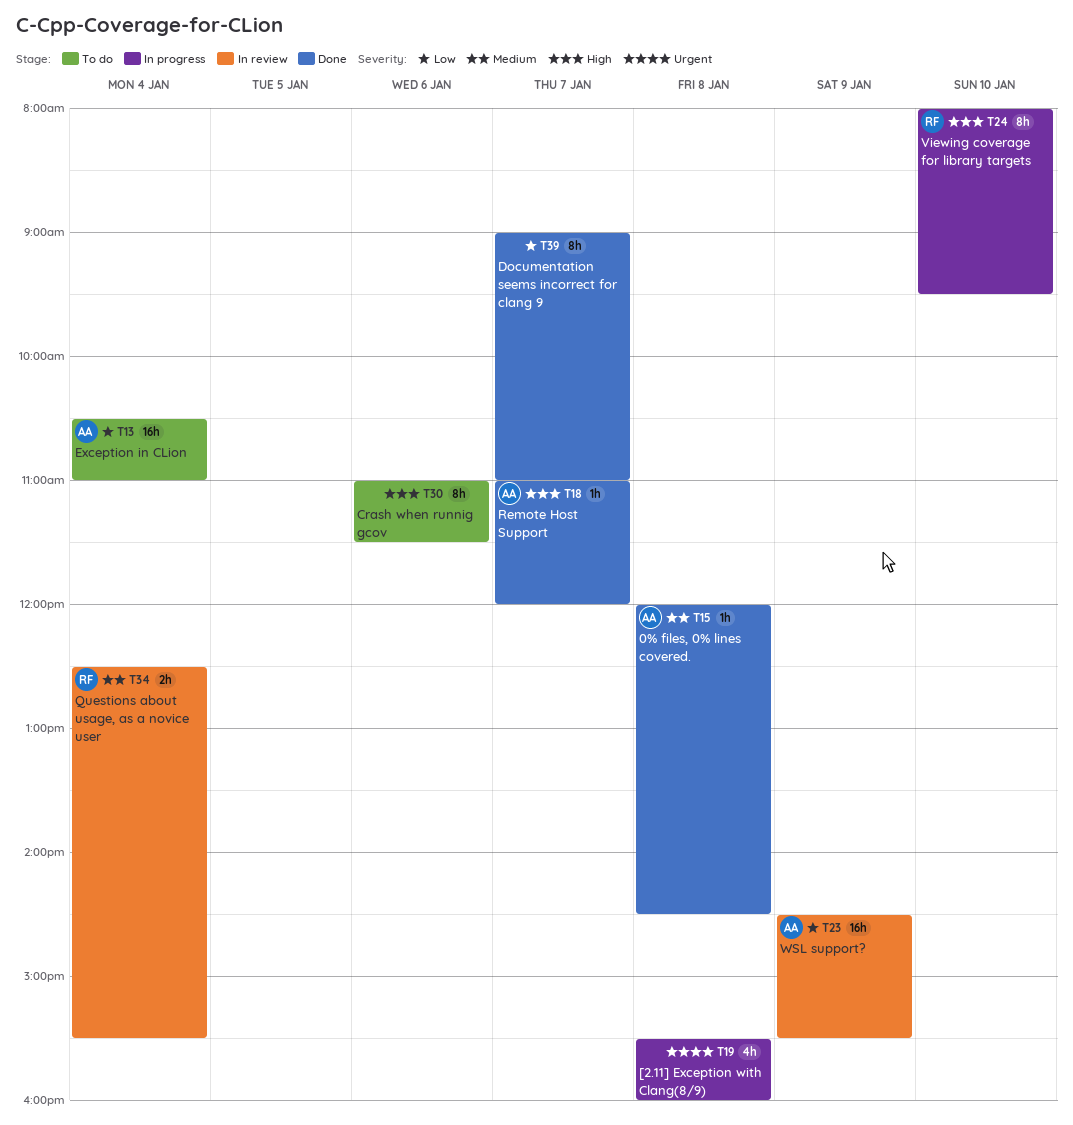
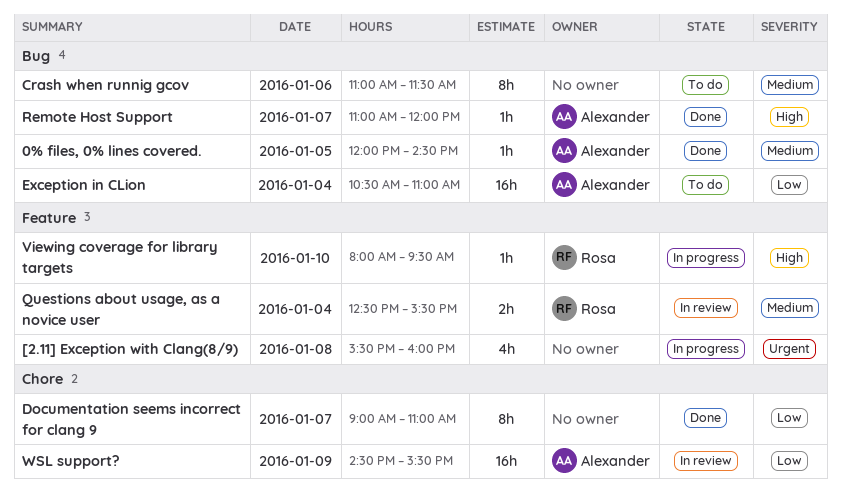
0% files, 0% lines covered., day: Jan 8 -> Jan 5
Crash when runnig gcov, priority: High -> Medium
Viewing coverage for library targets, estimate: 8h -> 1h

